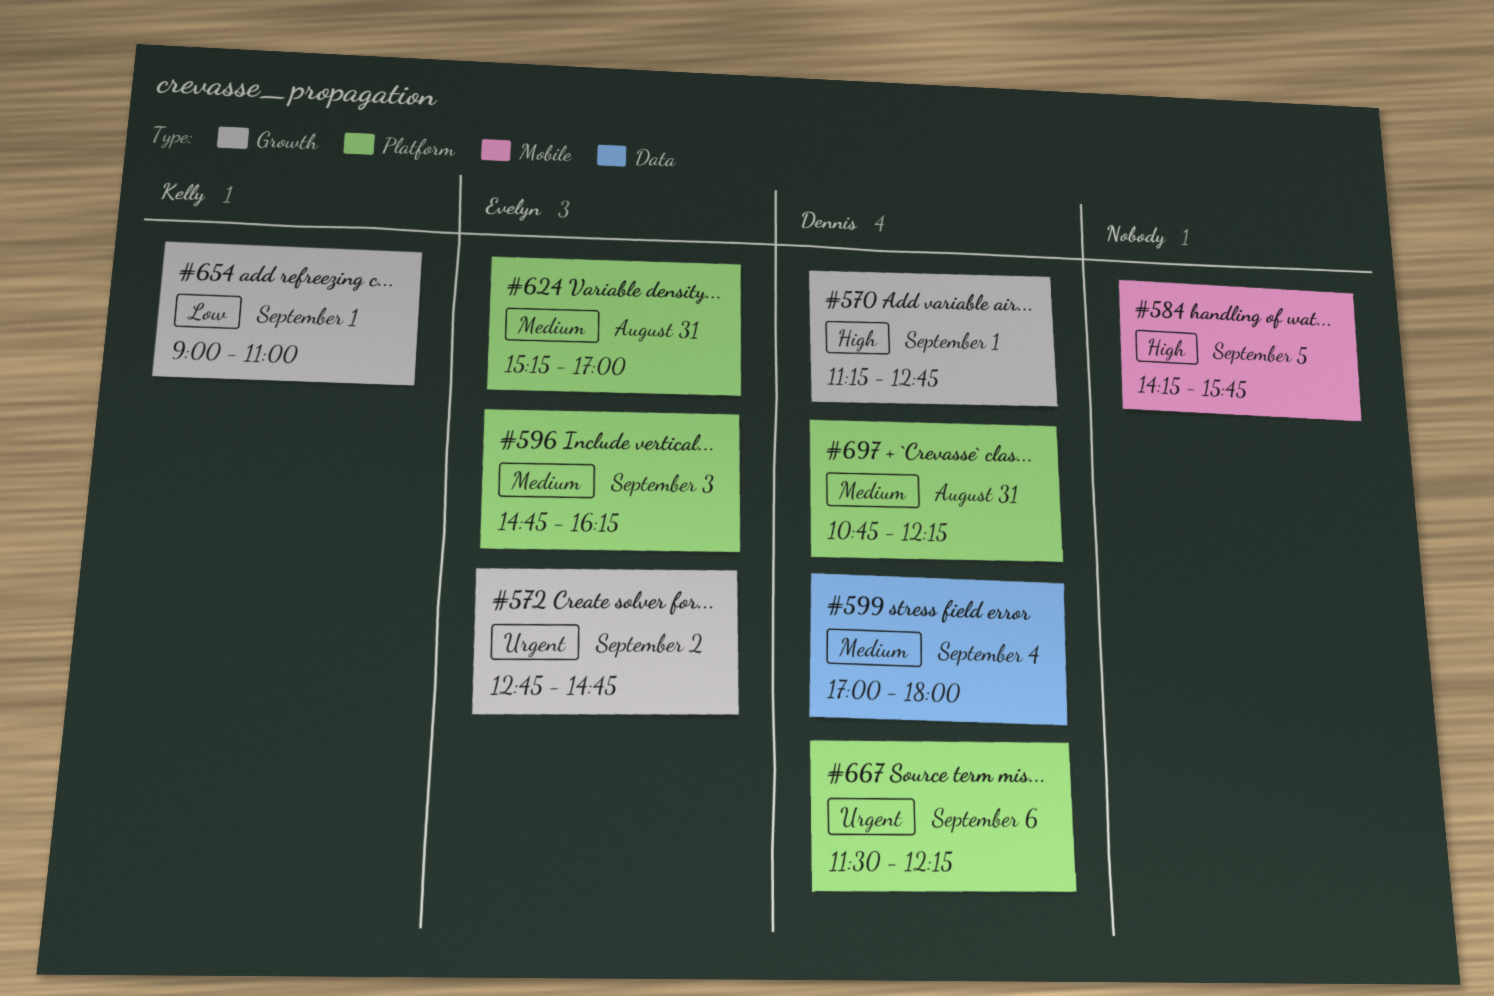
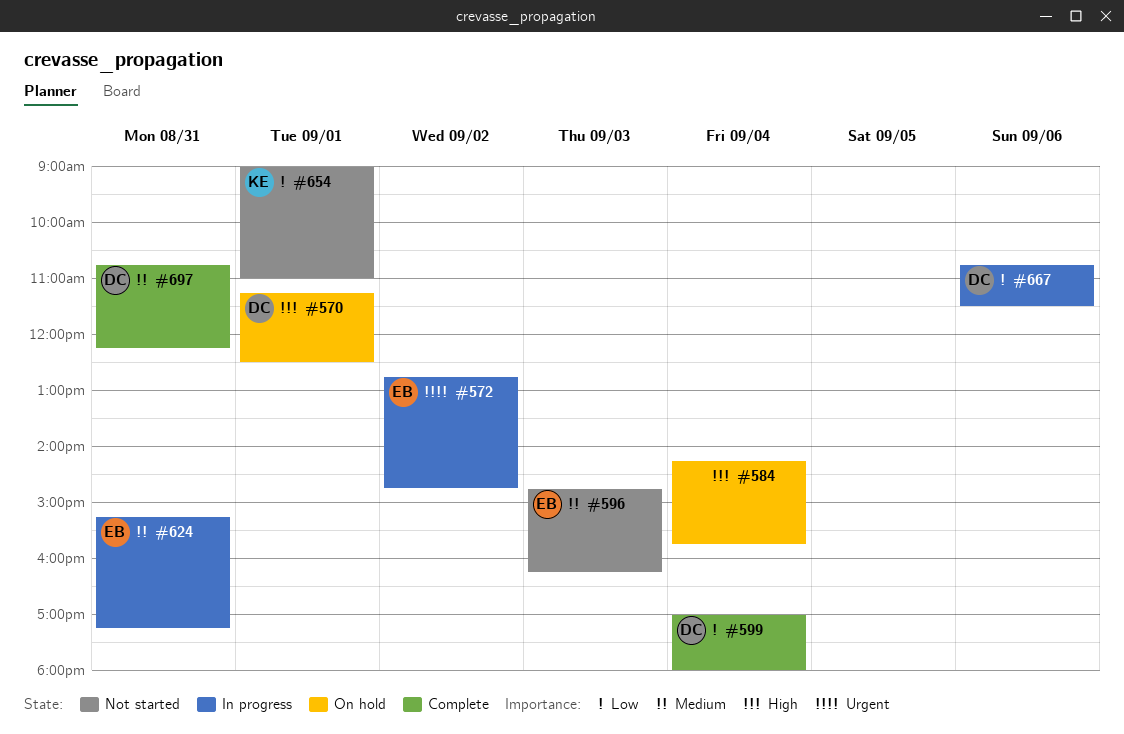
#570, ends: 12:45 -> 12:30
#584, day: Sep 5 -> Sep 4
#599, priority: Medium -> Low
#624, ends: 17:00 -> 17:15
#667, priority: Urgent -> Low
#667, begins: 11:30 -> 10:45
#667, ends: 12:15 -> 11:30

